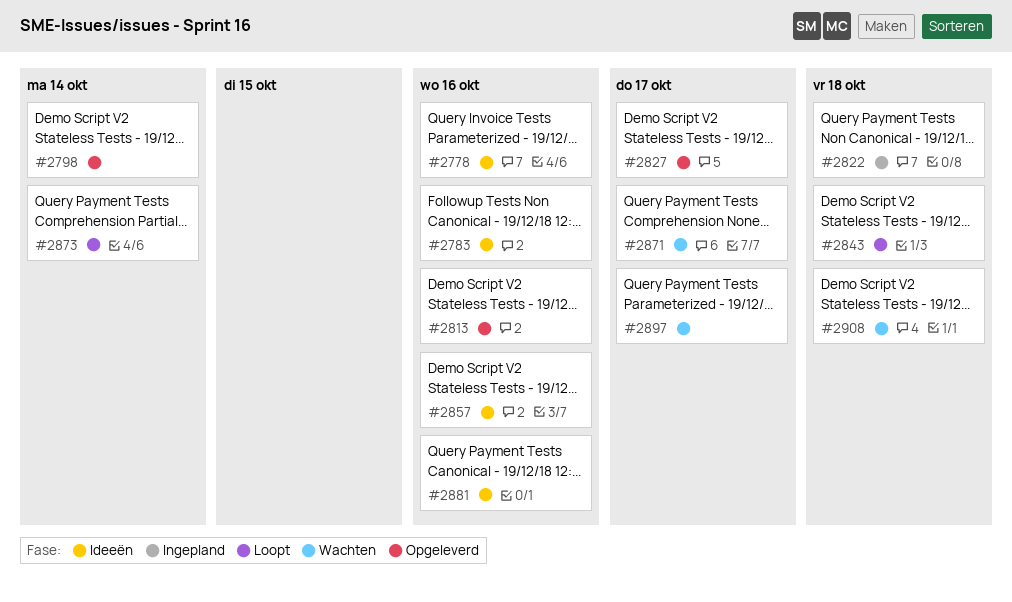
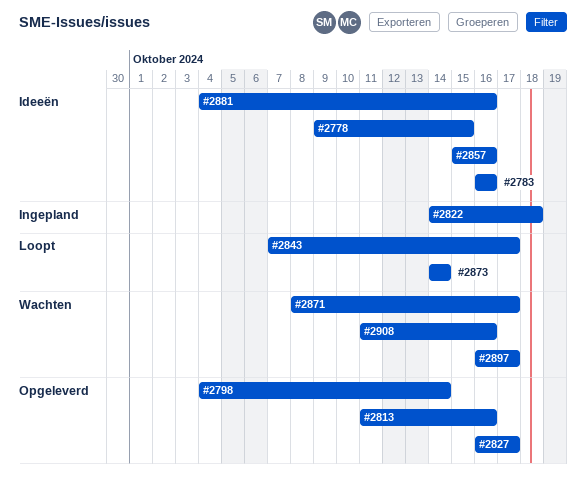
#2778, due: Oct 16 -> Oct 15
#2843, due: Oct 18 -> Oct 17
#2908, due: Oct 18 -> Oct 16

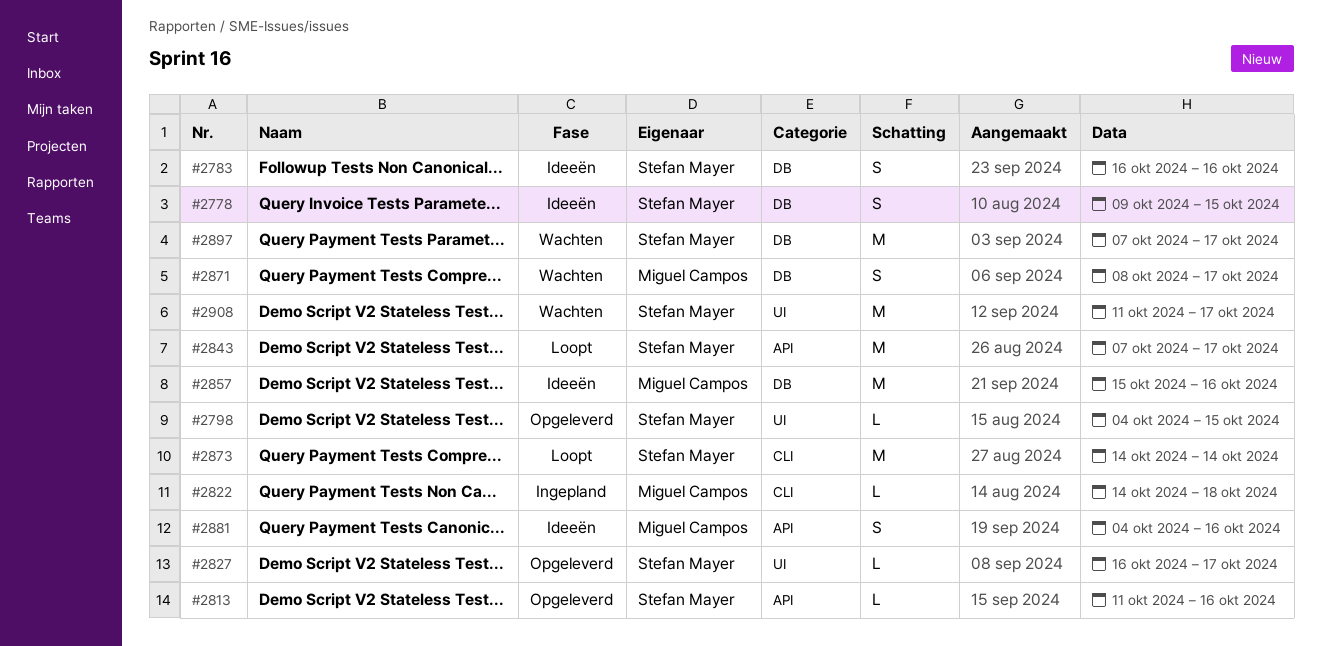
#2798, due: Oct 14 -> Oct 15
#2897, start: Oct 16 -> Oct 7
#2908, due: Oct 16 -> Oct 17

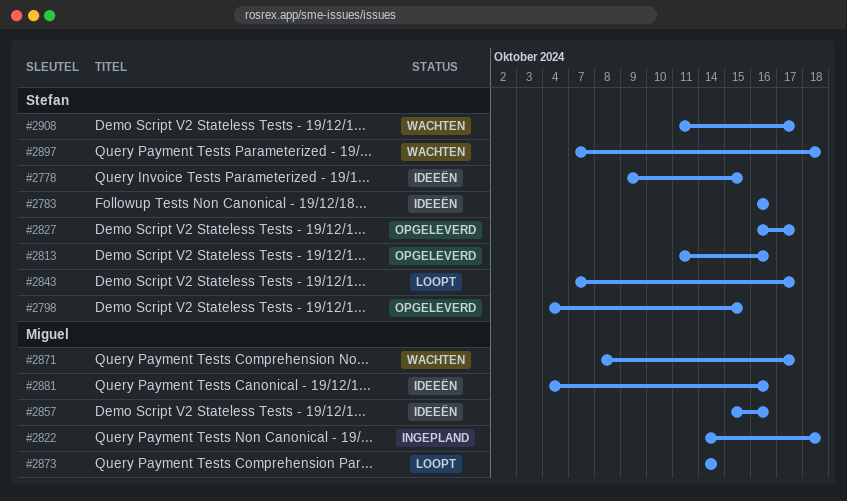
#2873, owner: Stefan Mayer -> Miguel Campos
#2897, due: Oct 17 -> Oct 18

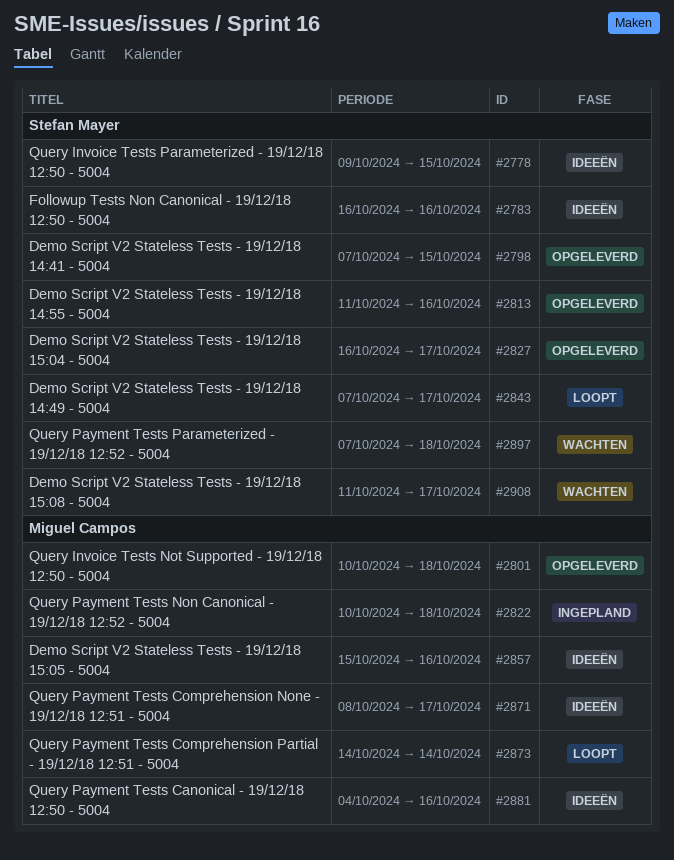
#2798, start: Oct 4 -> Oct 7
#2801: none -> present
#2822, start: Oct 14 -> Oct 10
#2871, status: Wachten -> Ideeën

